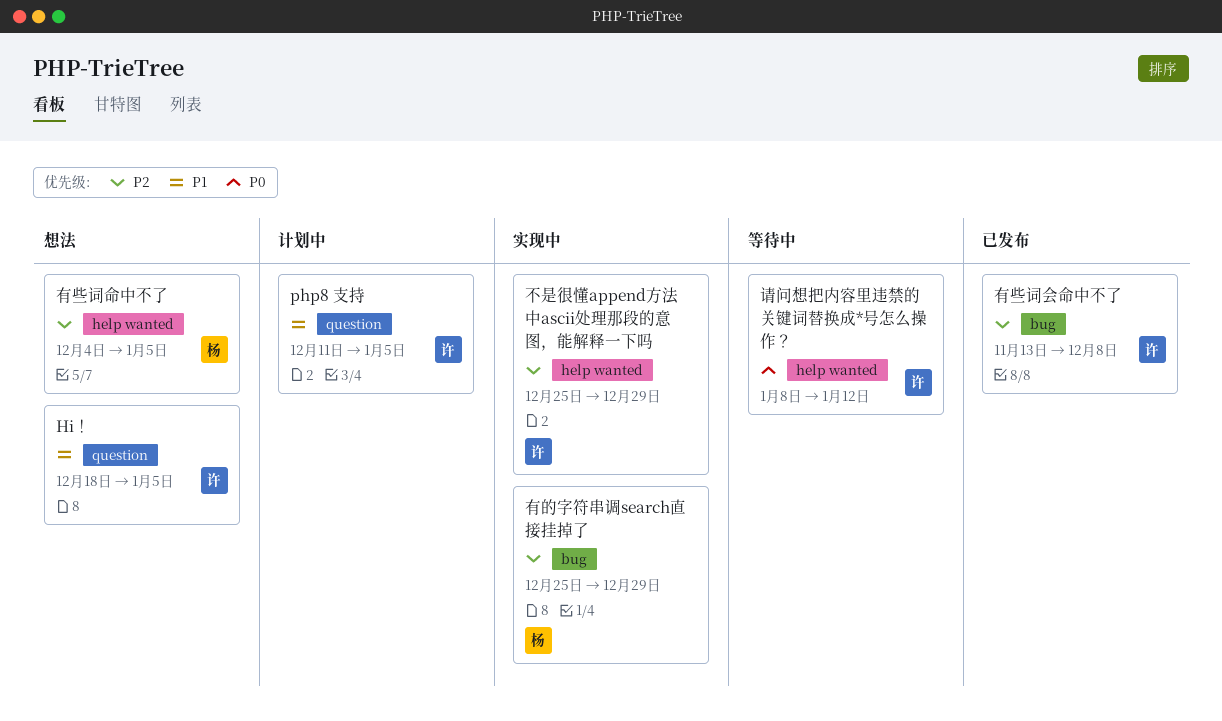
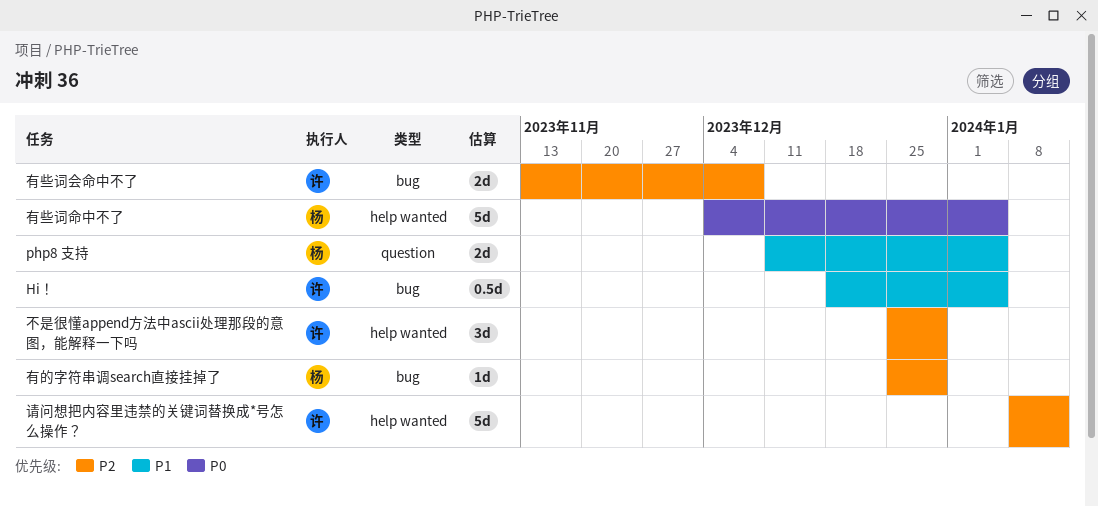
Hi！, label: question -> bug
php8 支持, owner: 许 -> 杨
有些词命中不了, priority: P2 -> P0
请问想把内容里违禁的关键词替换成*号怎么操作？, priority: P0 -> P2

